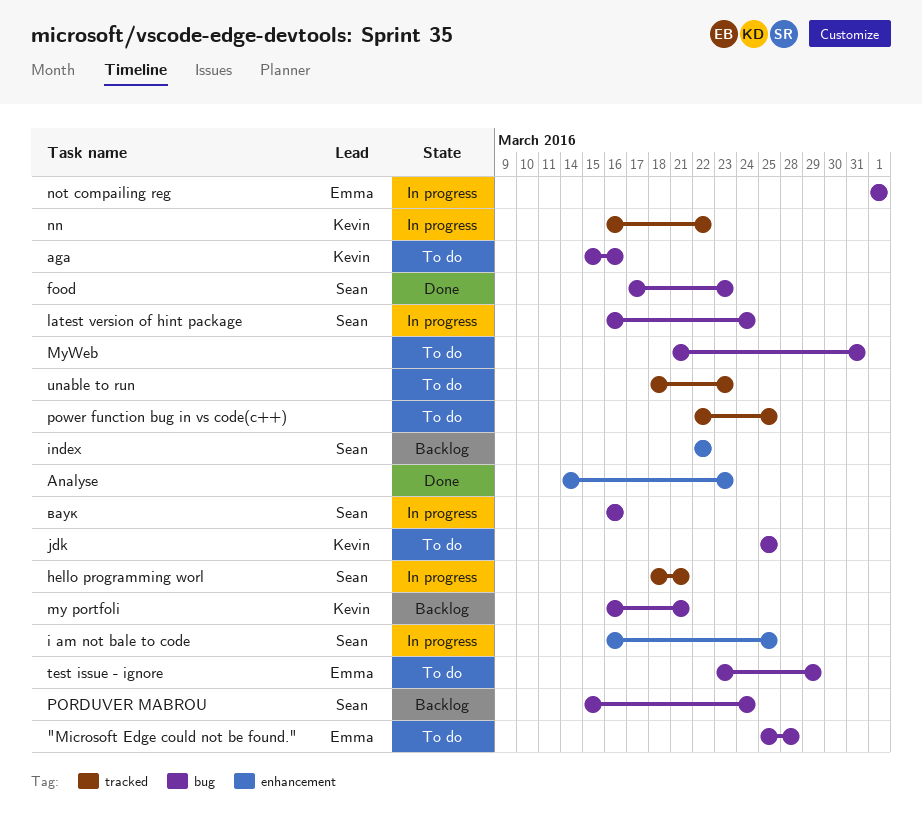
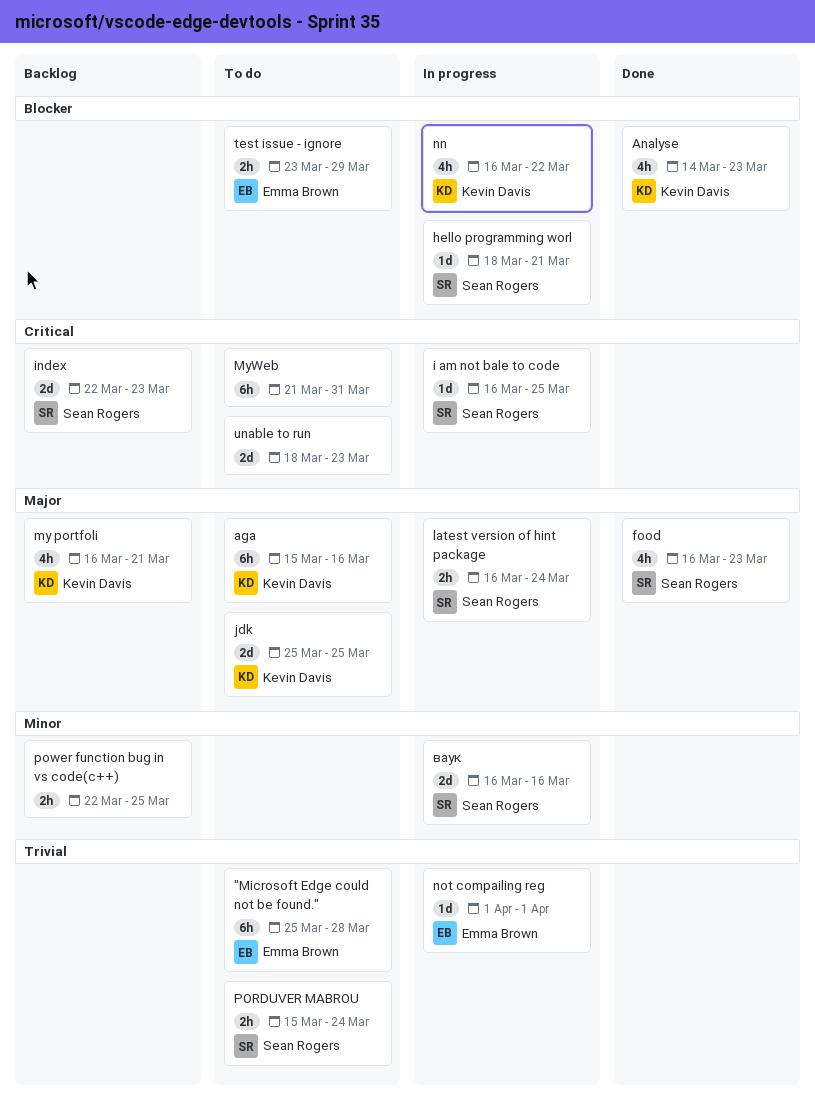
Analyse, owner: none -> Kevin Davis
food, start: Mar 17 -> Mar 16
index, due: Mar 22 -> Mar 23
PORDUVER MABROU, status: Backlog -> To do
power function bug in vs code(c++), status: To do -> Backlog

